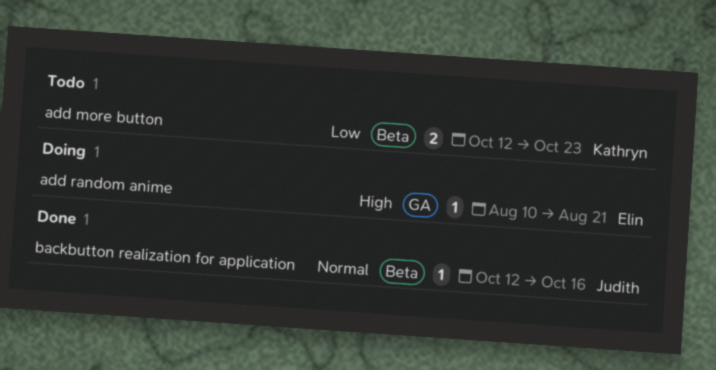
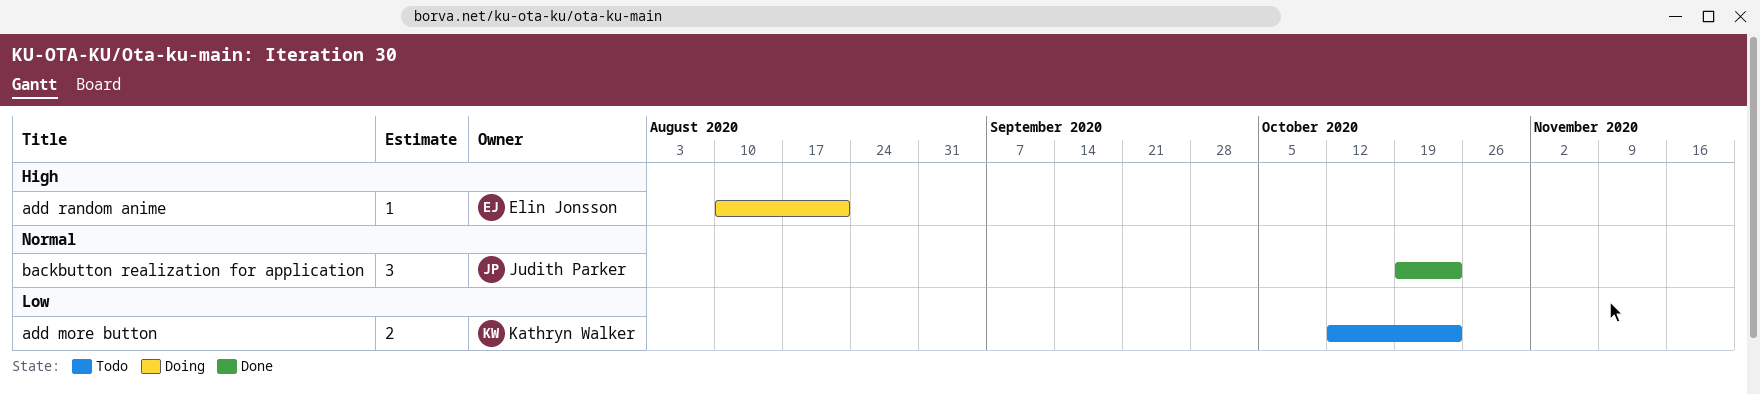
backbutton realization for application, estimate: 1 -> 3
backbutton realization for application, start: Oct 12 -> Oct 19
backbutton realization for application, due: Oct 16 -> Oct 23

